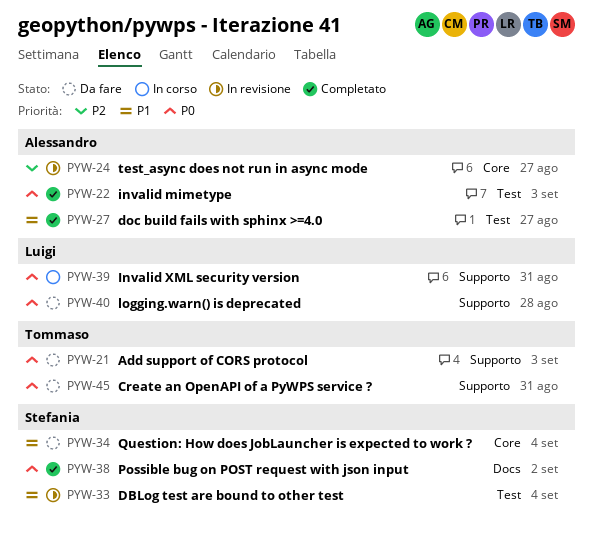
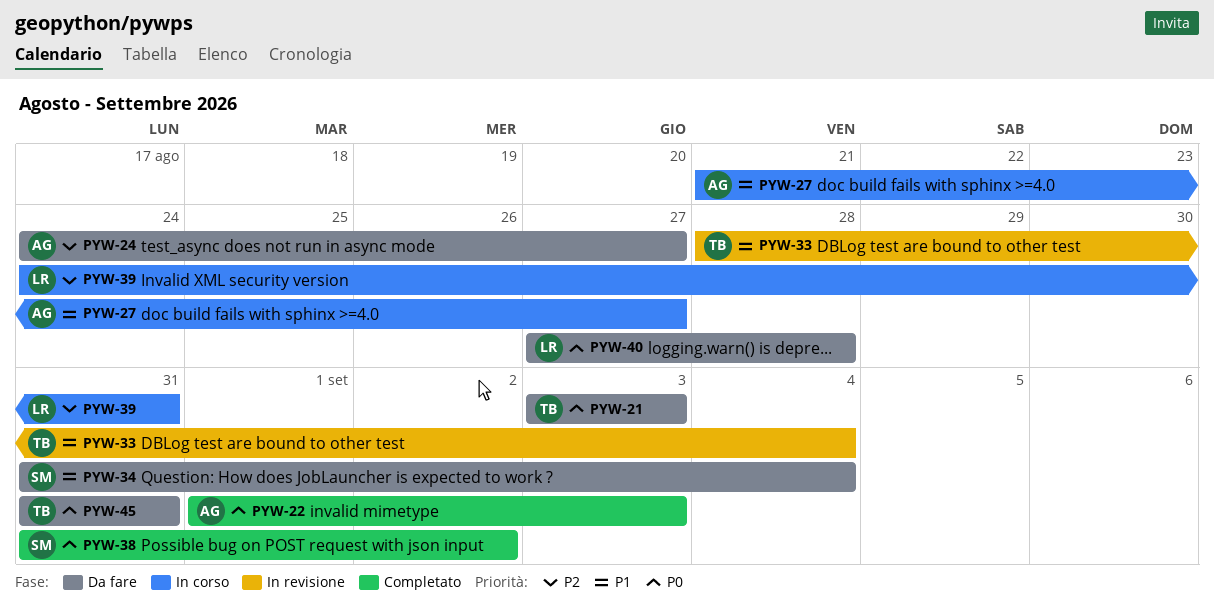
PYW-24, status: In revisione -> Da fare
PYW-27, status: Completato -> In corso
PYW-33, owner: Stefania -> Tommaso
PYW-39, priority: P0 -> P2

